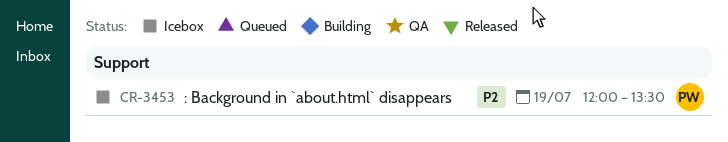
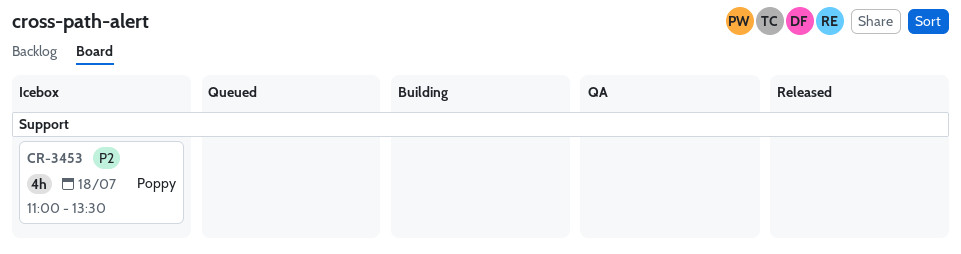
CR-3453, day: Jul 19 -> Jul 18
CR-3453, begins: 12:00 -> 11:00

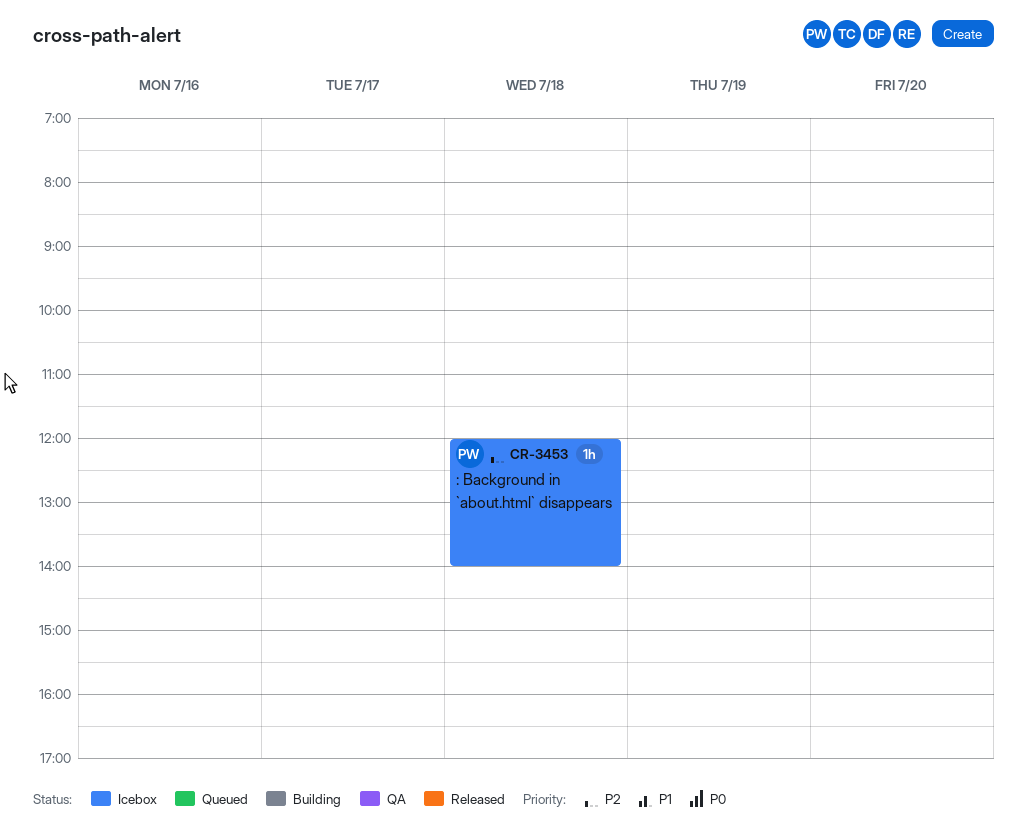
CR-3453, estimate: 4h -> 1h
CR-3453, begins: 11:00 -> 12:00
CR-3453, ends: 13:30 -> 14:00

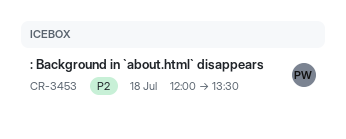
CR-3453, ends: 14:00 -> 13:30

